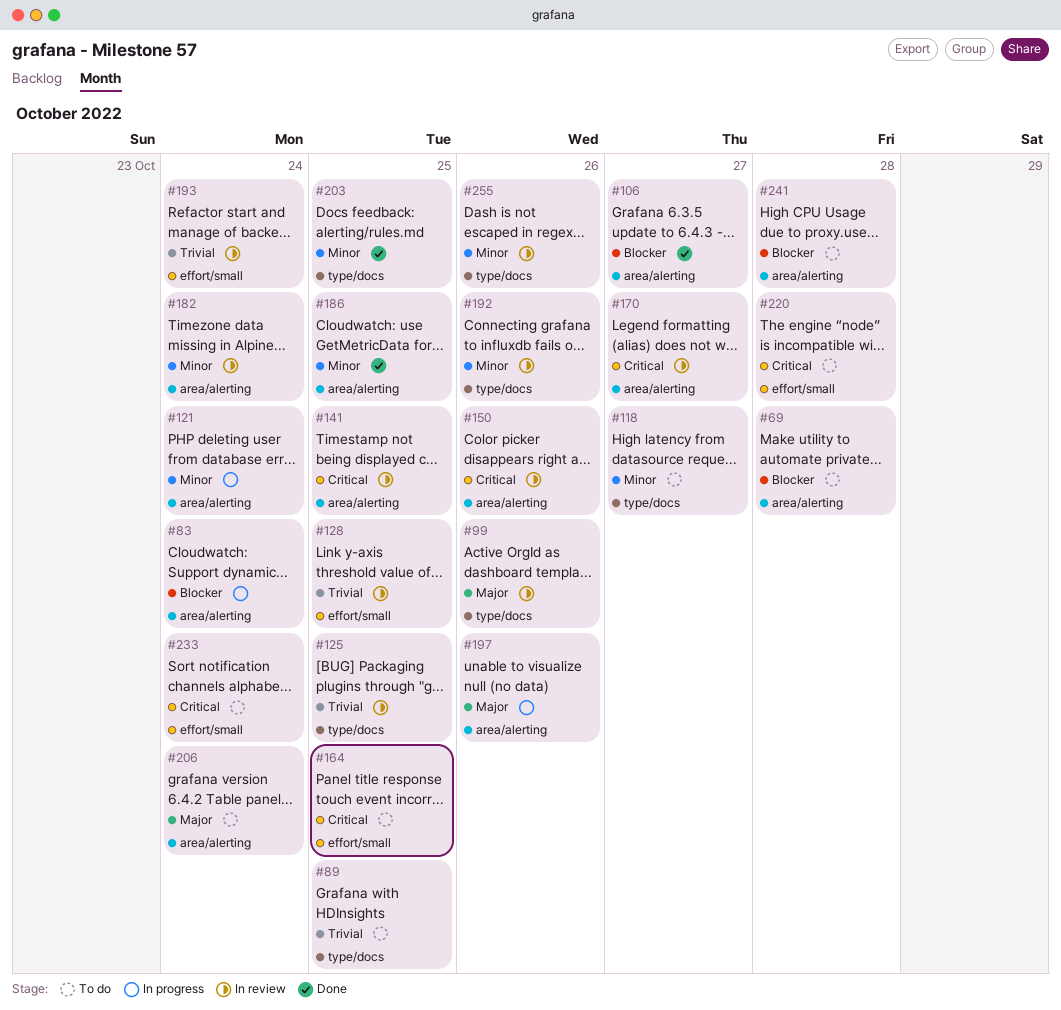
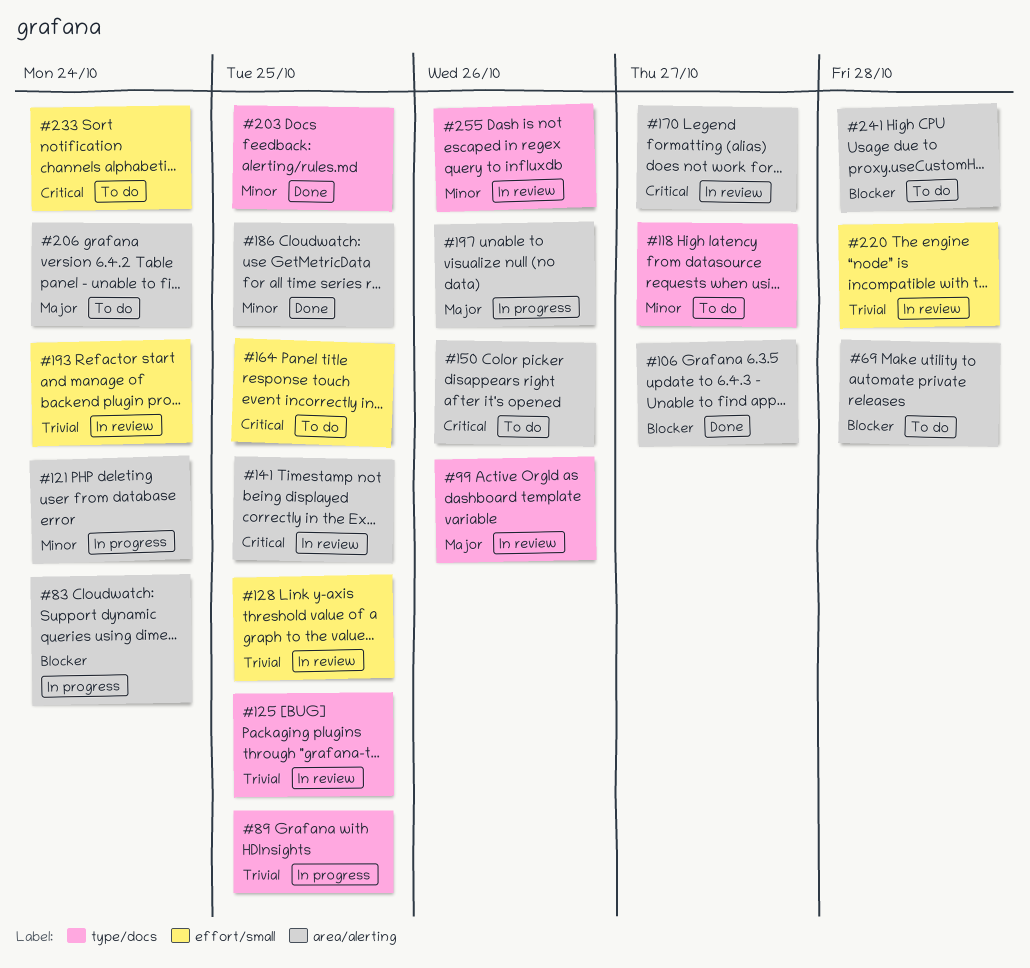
#89, status: To do -> In progress
#150, status: In review -> To do
#182: present -> none
#192: present -> none
#220, status: To do -> In review
#220, priority: Critical -> Trivial

